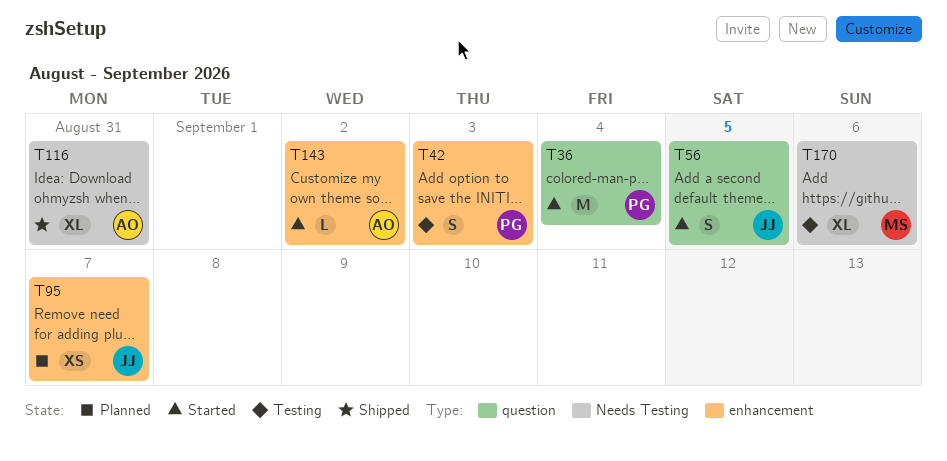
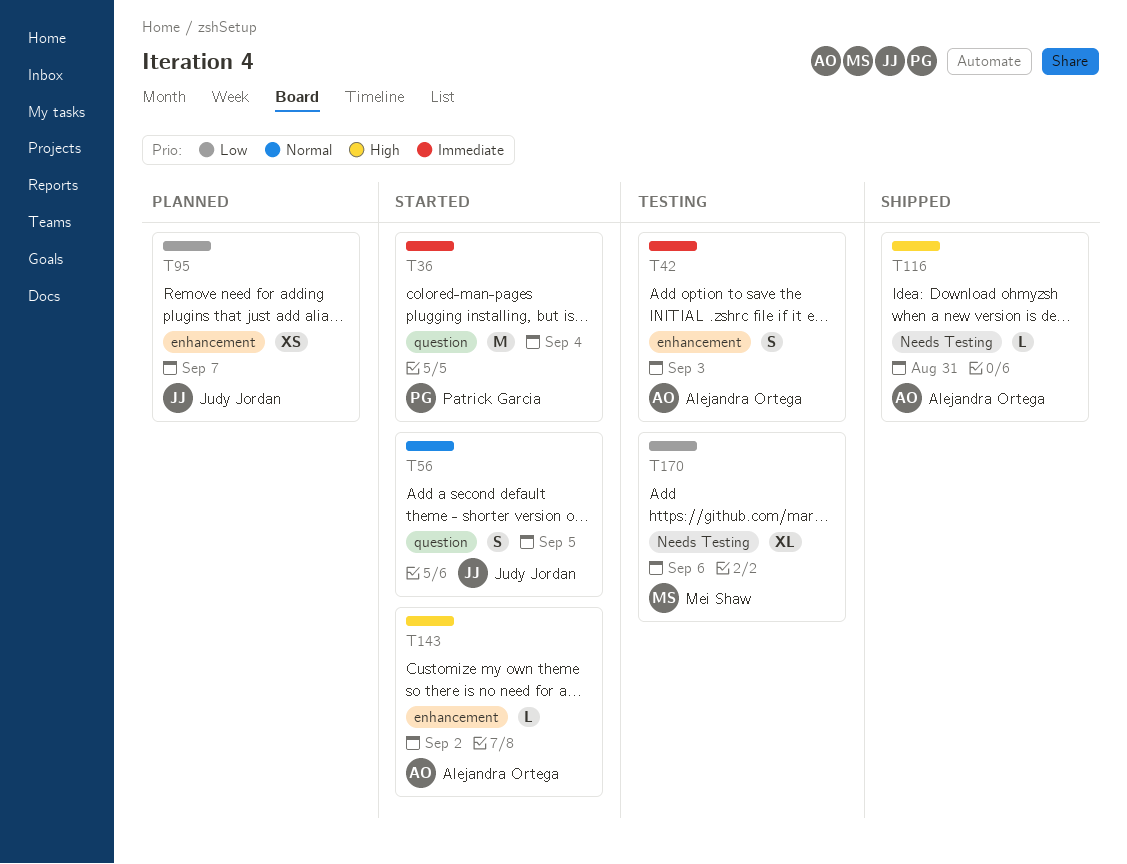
T42, owner: Patrick Garcia -> Alejandra Ortega
T116, estimate: XL -> L

